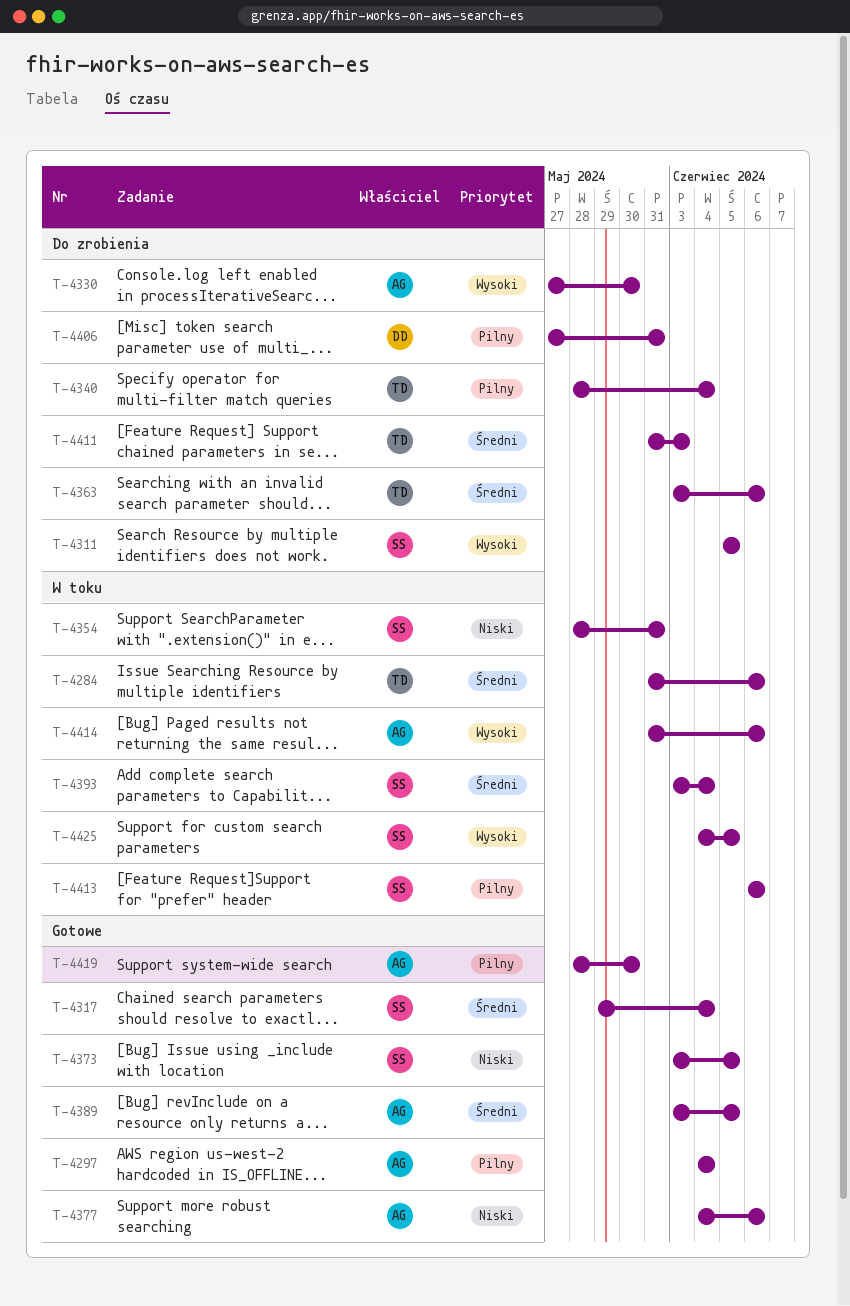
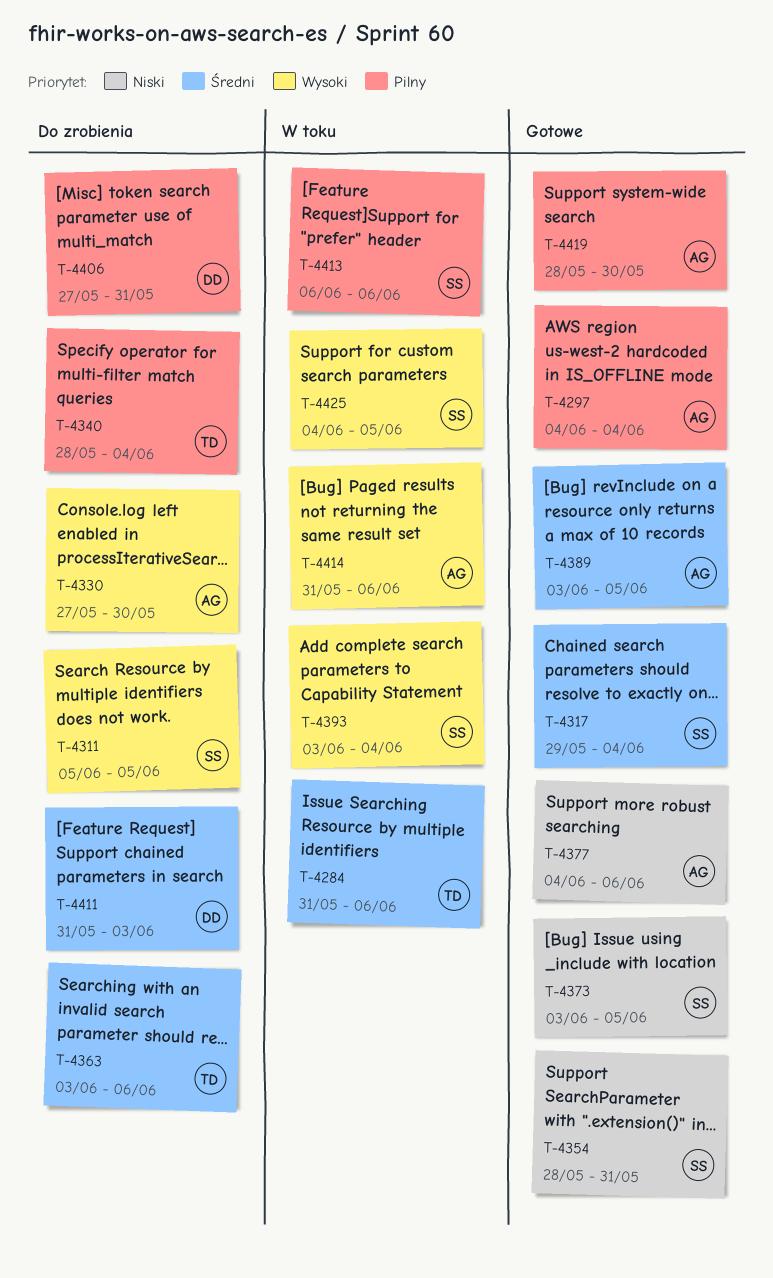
T-4354, status: W toku -> Gotowe
T-4393, priority: Średni -> Wysoki
T-4411, owner: TD -> DD

